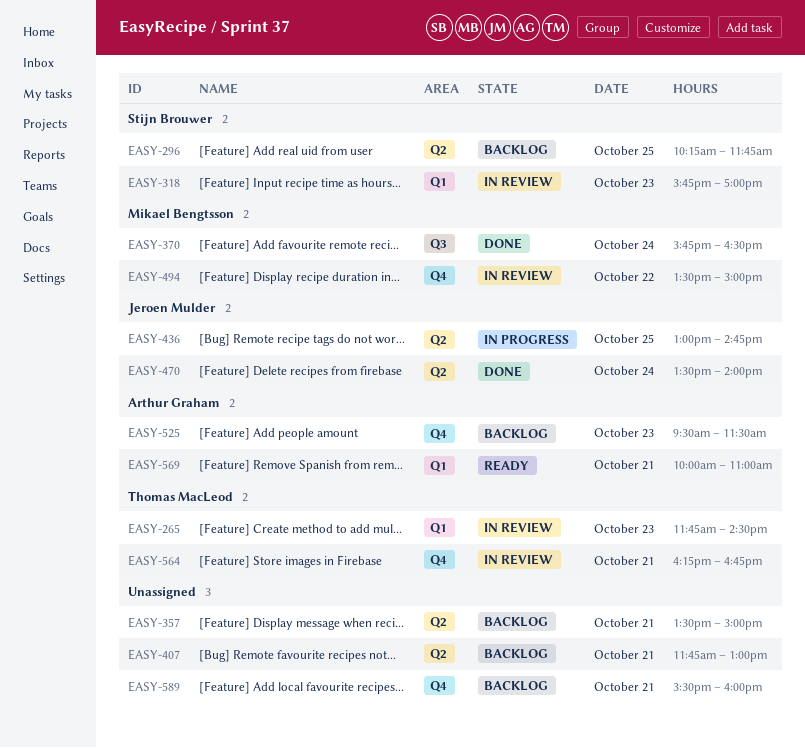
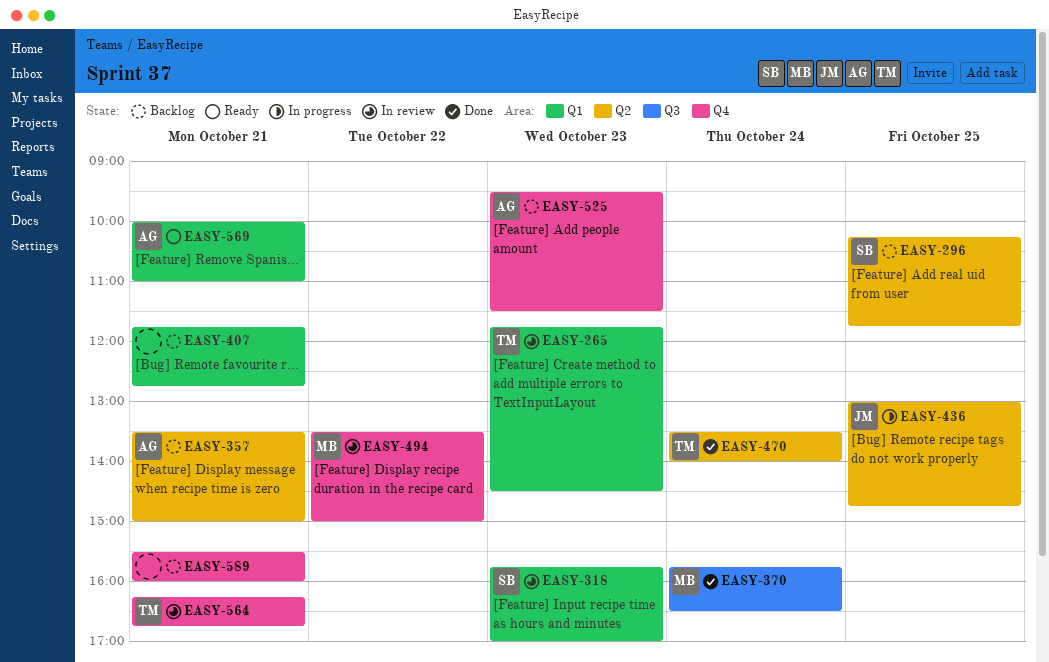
EASY-357, owner: none -> Arthur Graham
EASY-407, label: Q2 -> Q1
EASY-407, ends: 13:00 -> 12:45
EASY-470, owner: Jeroen Mulder -> Thomas MacLeod

